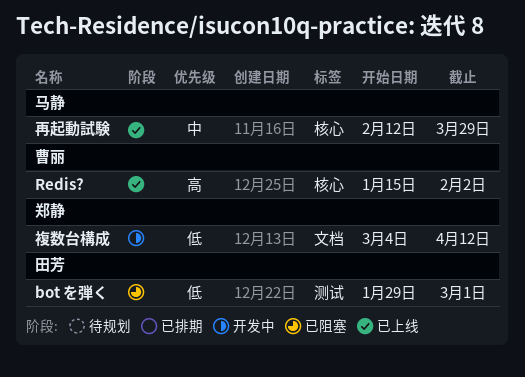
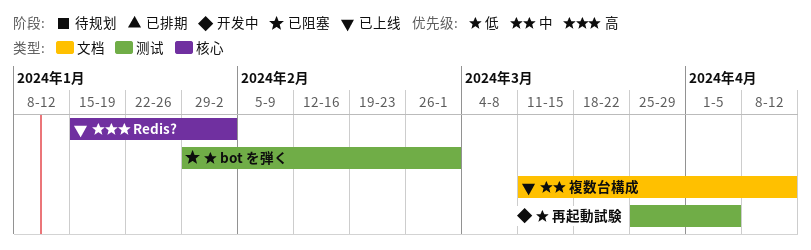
再起動試験, status: 已上线 -> 开发中
再起動試験, priority: 中 -> 低
再起動試験, label: 核心 -> 测试
再起動試験, start: Feb 12 -> Mar 25
再起動試験, due: Mar 29 -> Apr 5
複数台構成, status: 开发中 -> 已上线
複数台構成, priority: 低 -> 中
複数台構成, start: Mar 4 -> Mar 11

